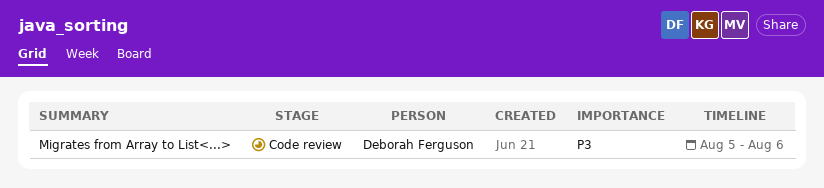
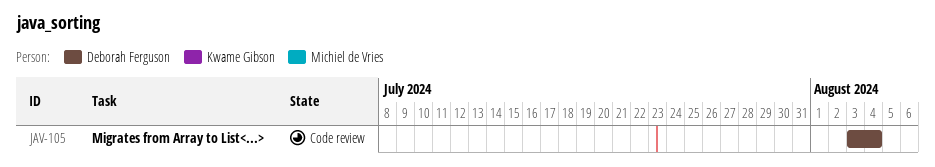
Migrates from Array to List<...>, start: Aug 5 -> Aug 3
Migrates from Array to List<...>, due: Aug 6 -> Aug 4

